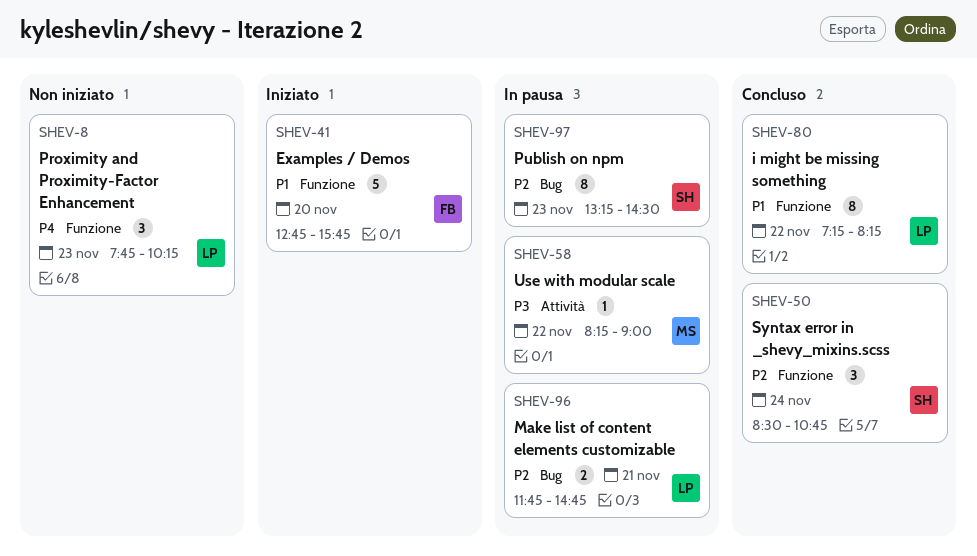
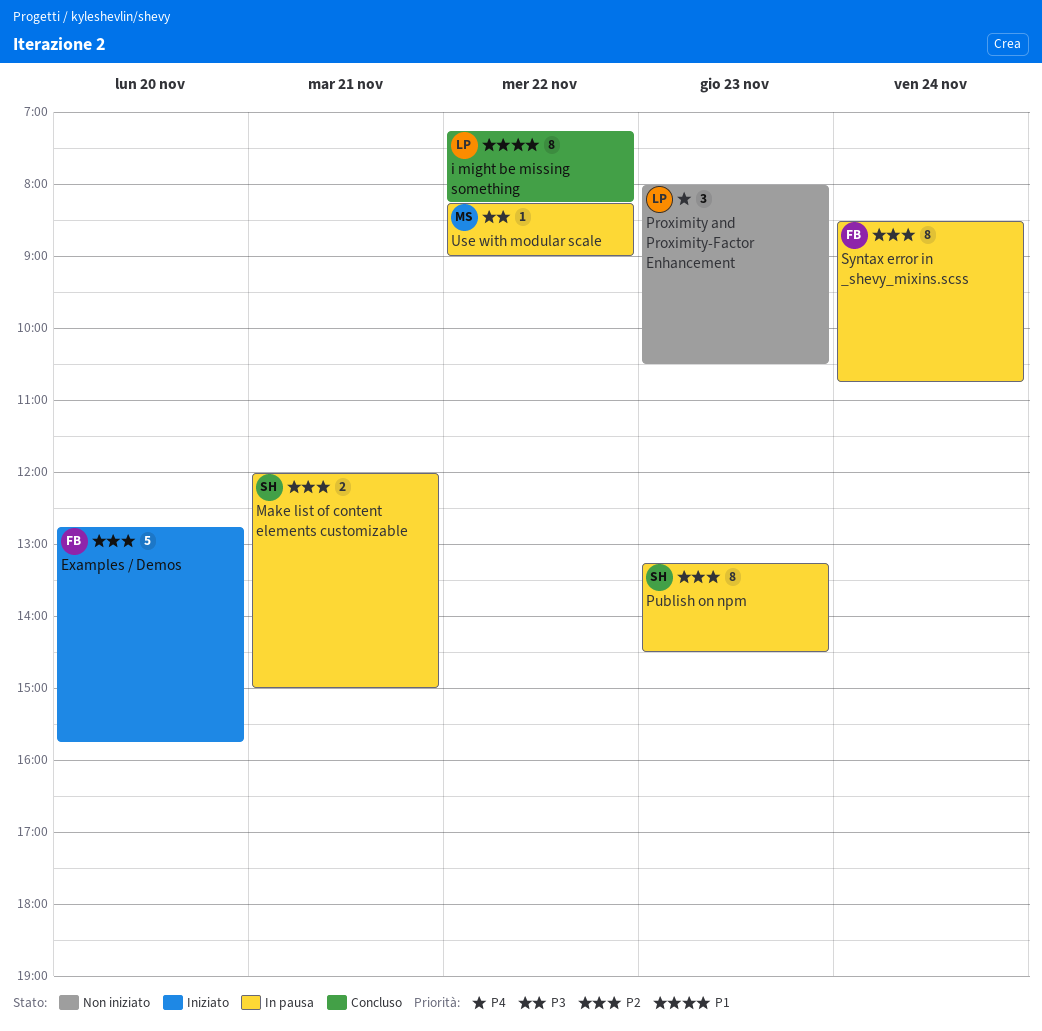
Examples / Demos, priority: P1 -> P2
Make list of content elements customizable, owner: LP -> SH
Make list of content elements customizable, begins: 11:45 -> 12:00
Make list of content elements customizable, ends: 14:45 -> 15:00
Proximity and Proximity-Factor Enhancement, begins: 07:45 -> 08:00
Proximity and Proximity-Factor Enhancement, ends: 10:15 -> 10:30
Syntax error in _shevy_mixins.scss, status: Concluso -> In pausa
Syntax error in _shevy_mixins.scss, owner: SH -> FB
Syntax error in _shevy_mixins.scss, estimate: 3 -> 8

